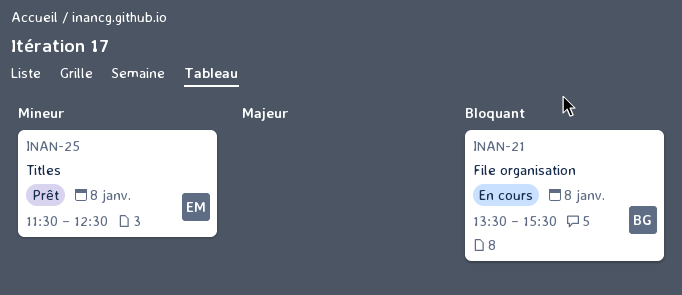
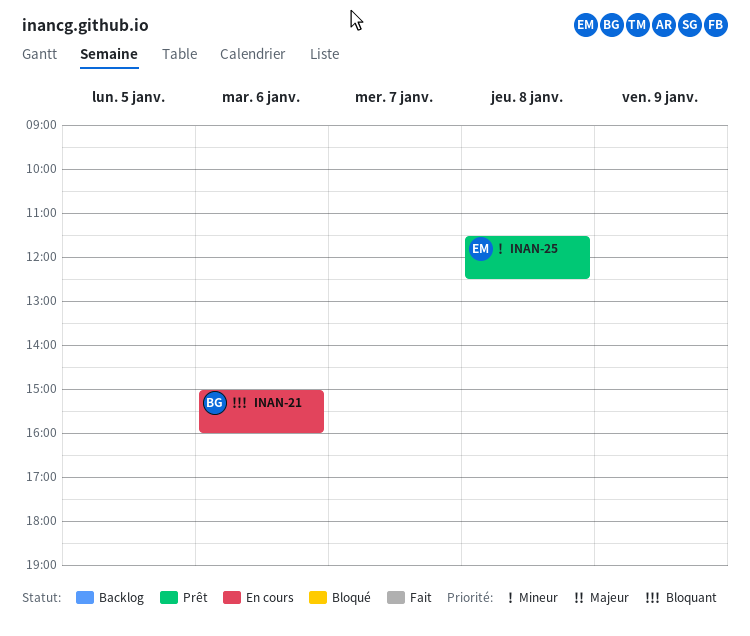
INAN-21, day: Jan 8 -> Jan 6
INAN-21, begins: 13:30 -> 15:00
INAN-21, ends: 15:30 -> 16:00

